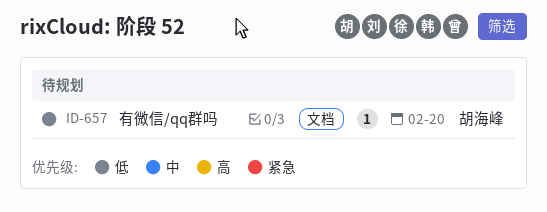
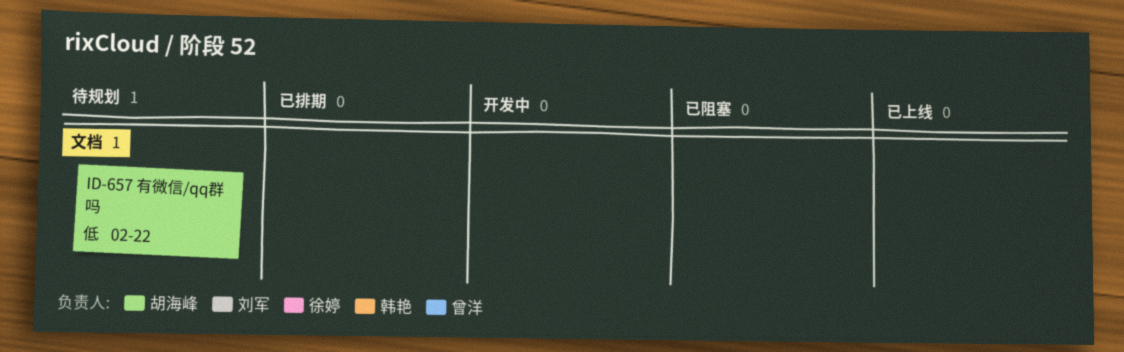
ID-657, due: Feb 20 -> Feb 22

